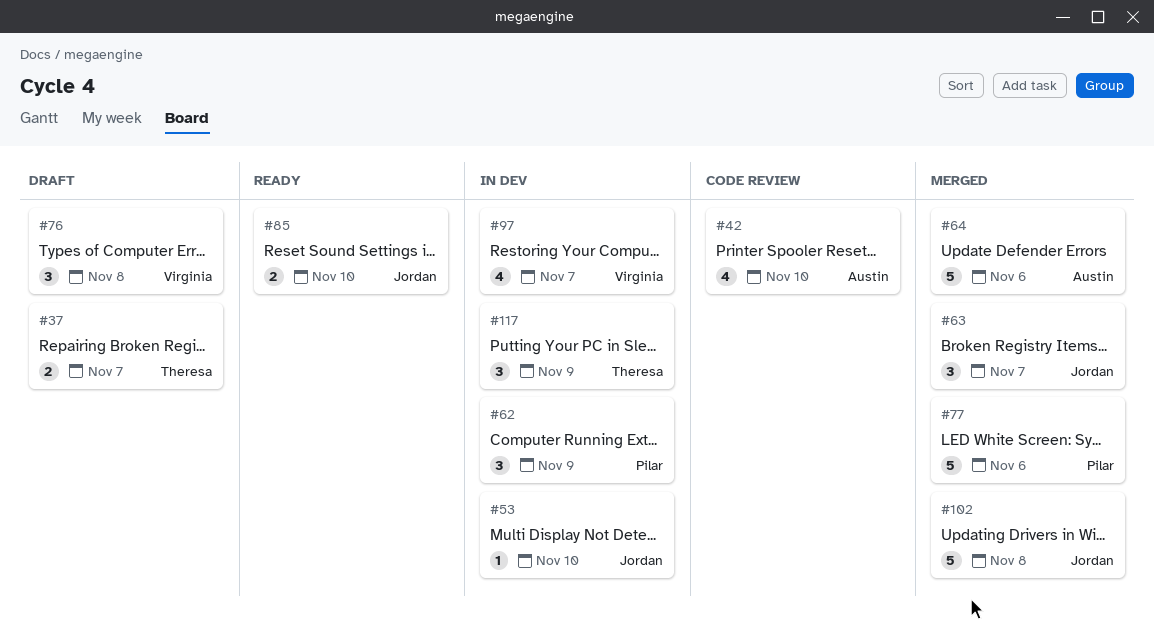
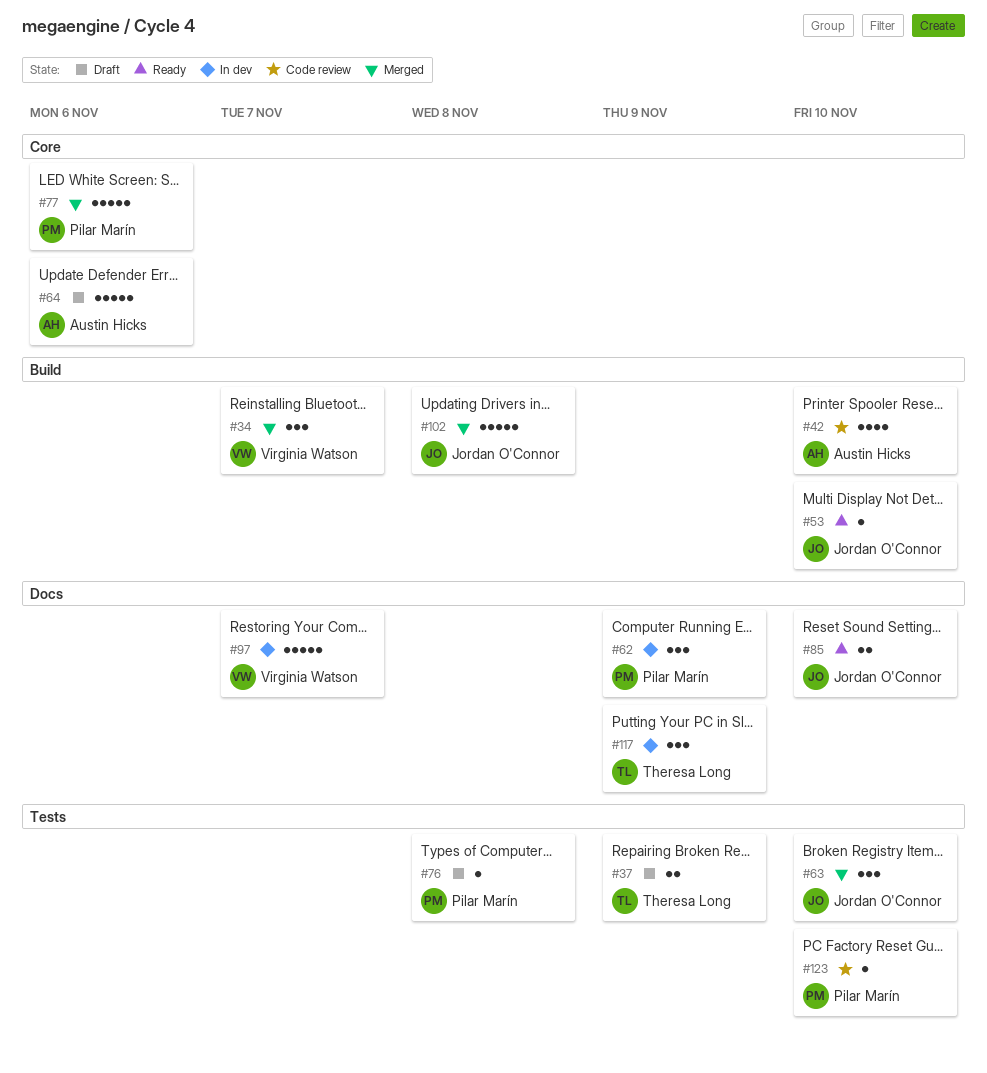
#34: none -> present
#37, due: Nov 7 -> Nov 9
#53, status: In dev -> Ready
#63, due: Nov 7 -> Nov 10
#64, status: Merged -> Draft
#76, owner: Virginia Watson -> Pilar Marín
#76, estimate: 3 -> 1
#97, estimate: 4 -> 5
#123: none -> present

